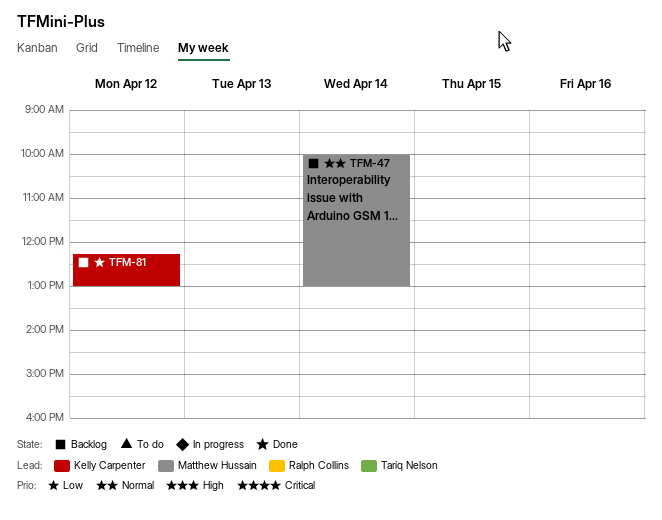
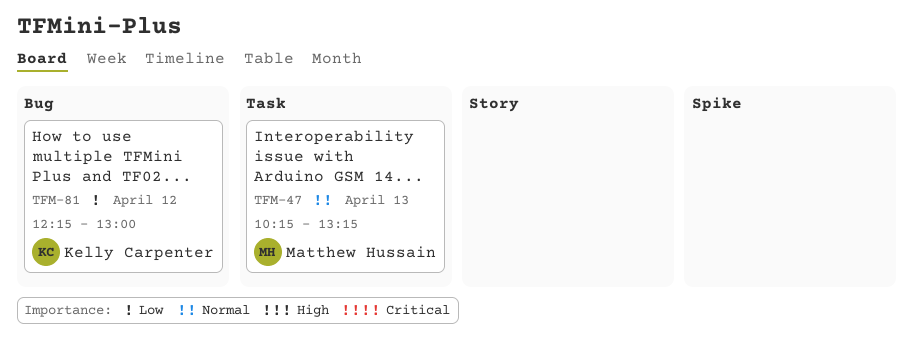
TFM-47, day: Apr 14 -> Apr 13
TFM-47, begins: 10:00 -> 10:15
TFM-47, ends: 13:00 -> 13:15

